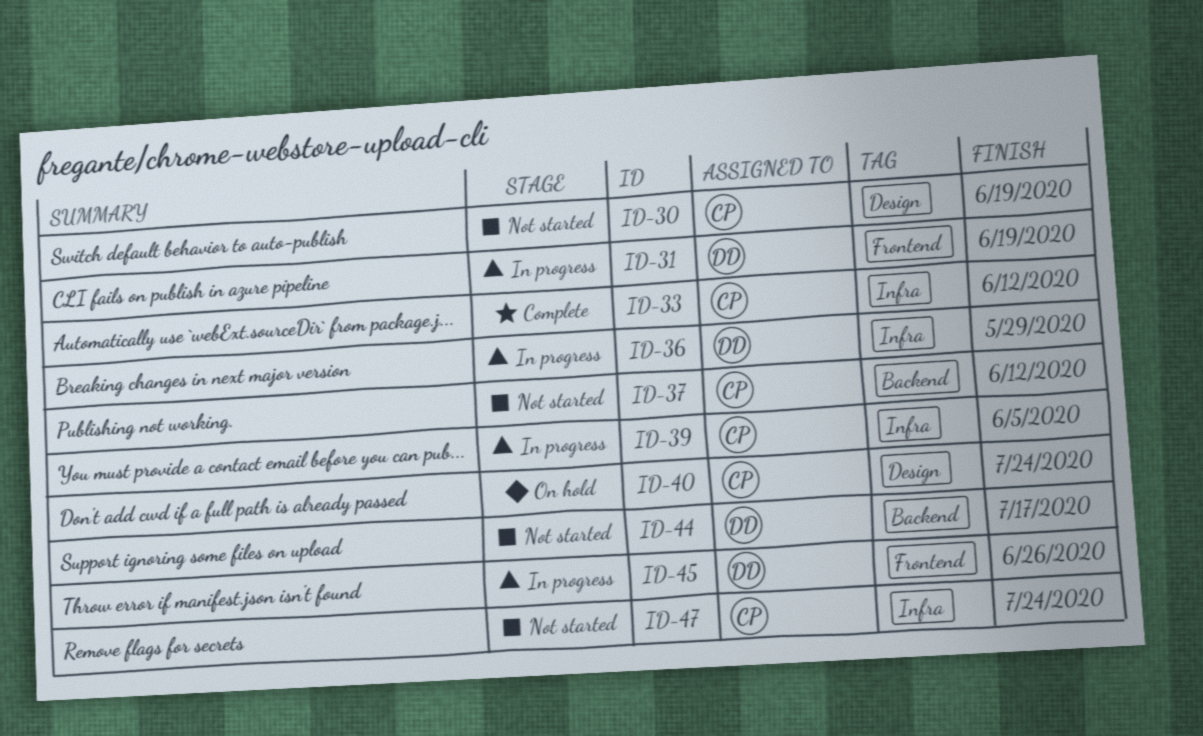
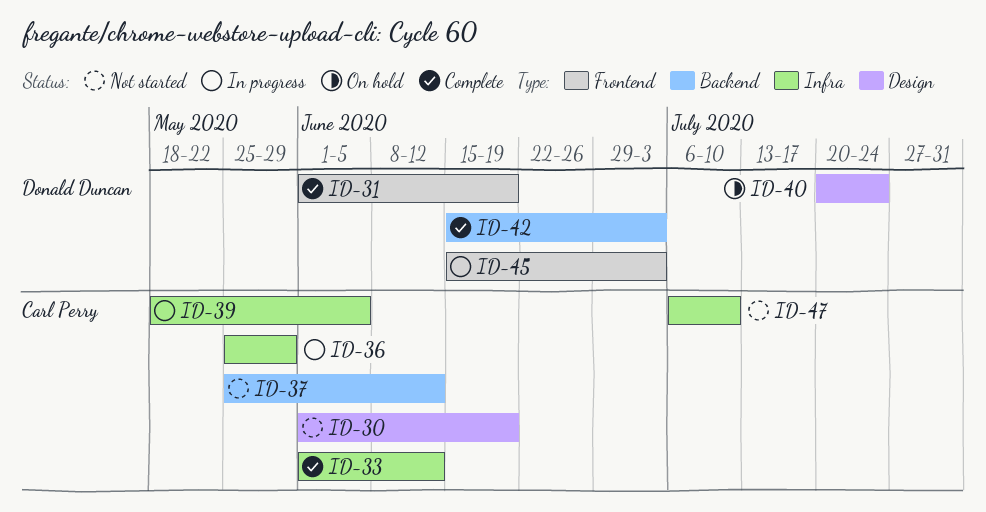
ID-31, status: In progress -> Complete
ID-36, owner: Donald Duncan -> Carl Perry
ID-40, owner: Carl Perry -> Donald Duncan
ID-42: none -> present
ID-44: present -> none
ID-45, due: Jun 26 -> Jul 3
ID-47, due: Jul 24 -> Jul 10

